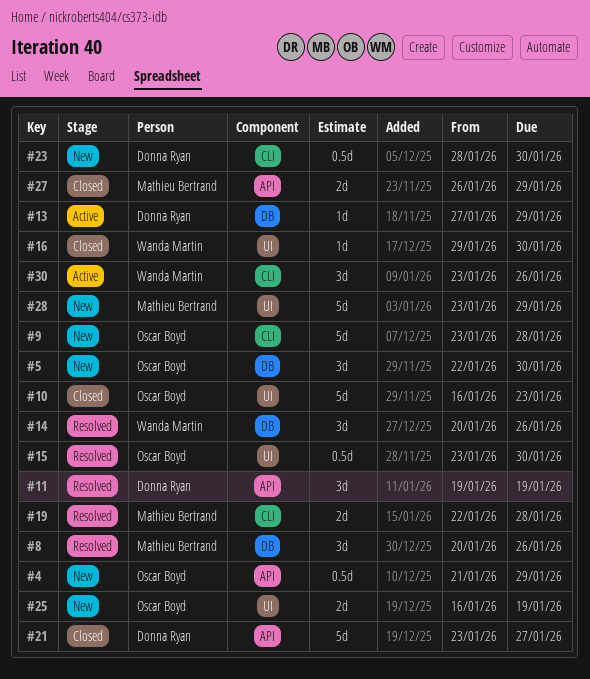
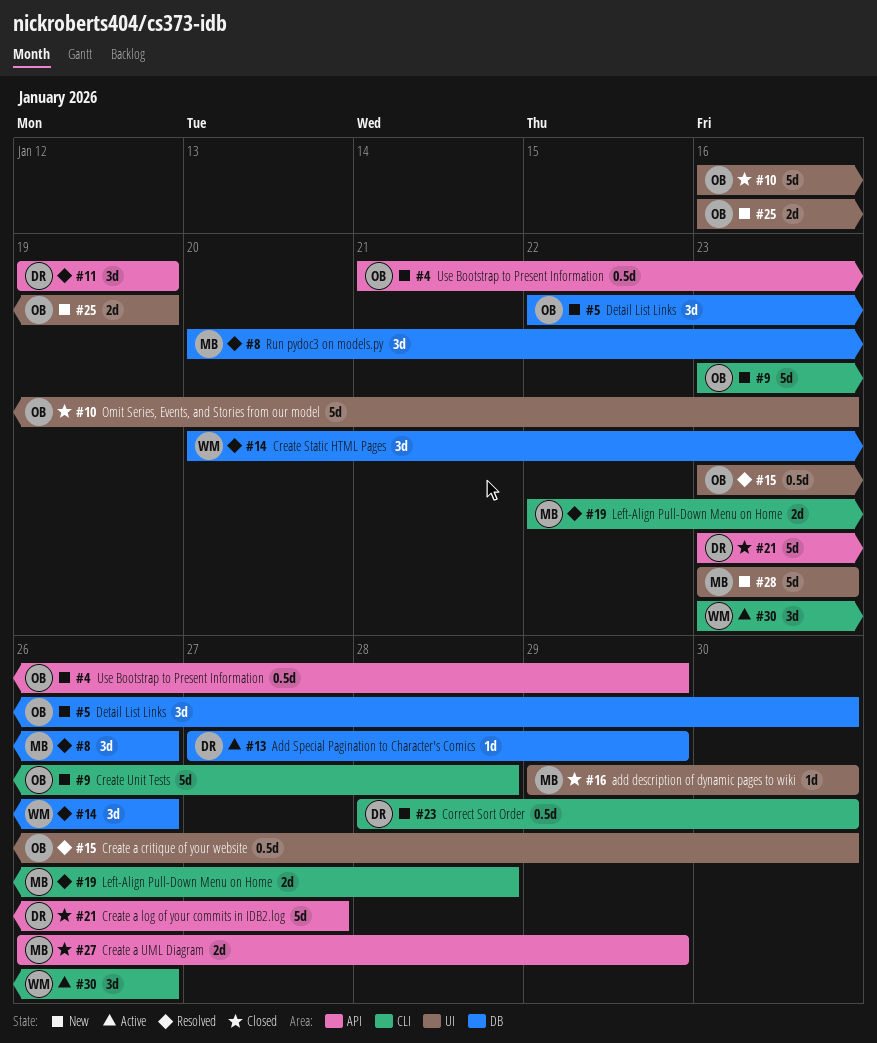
#16, owner: Wanda Martin -> Mathieu Bertrand
#28, due: Jan 29 -> Jan 23

